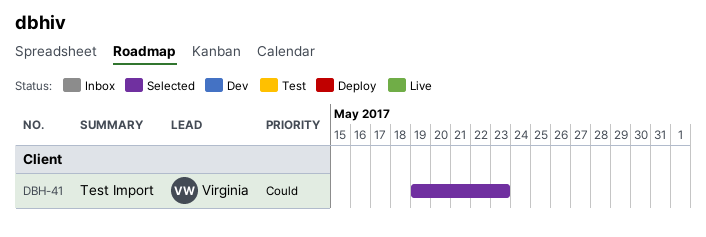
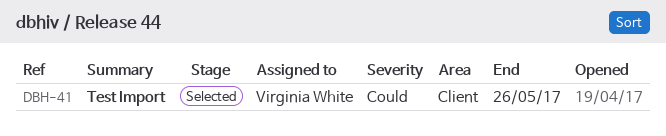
DBH-41, due: May 23 -> May 26

